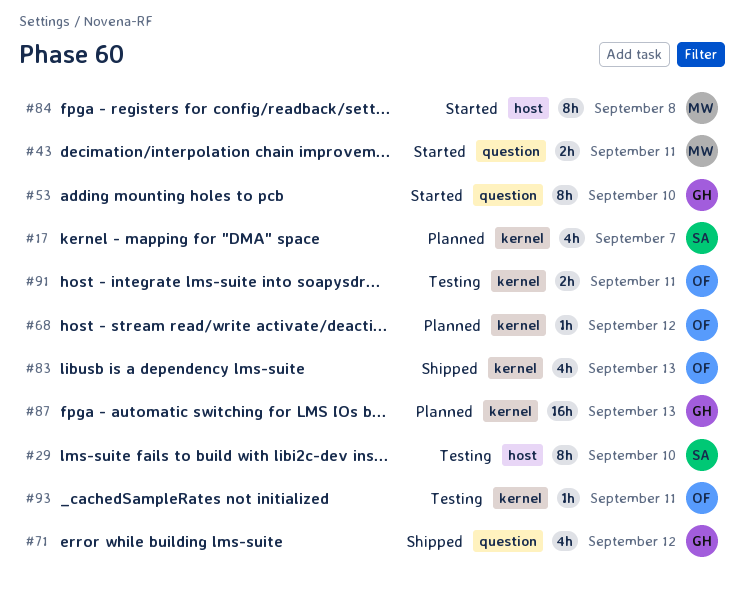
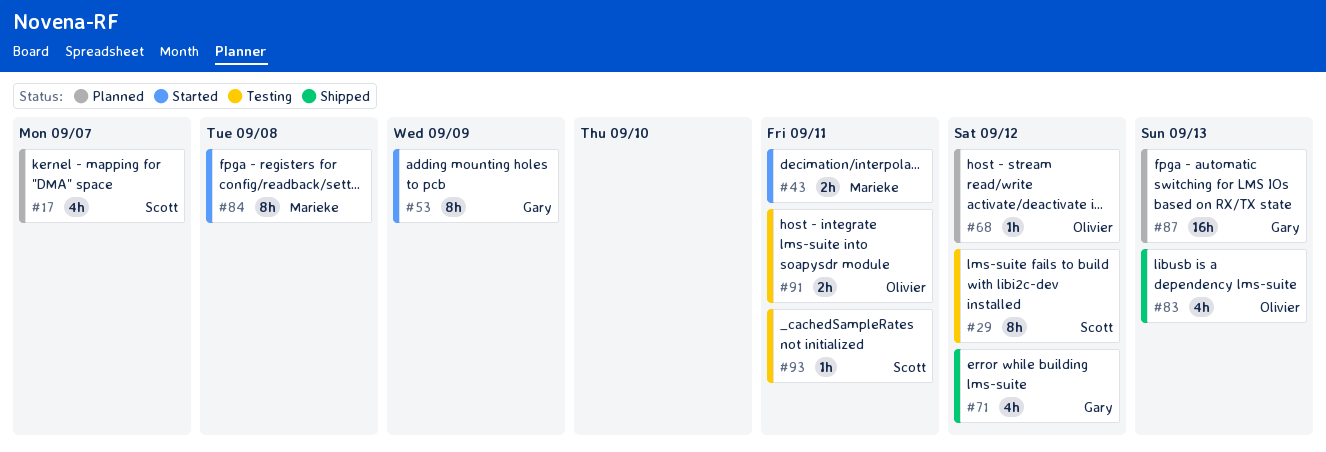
#29, due: Sep 10 -> Sep 12
#53, due: Sep 10 -> Sep 9
#93, owner: Olivier -> Scott

